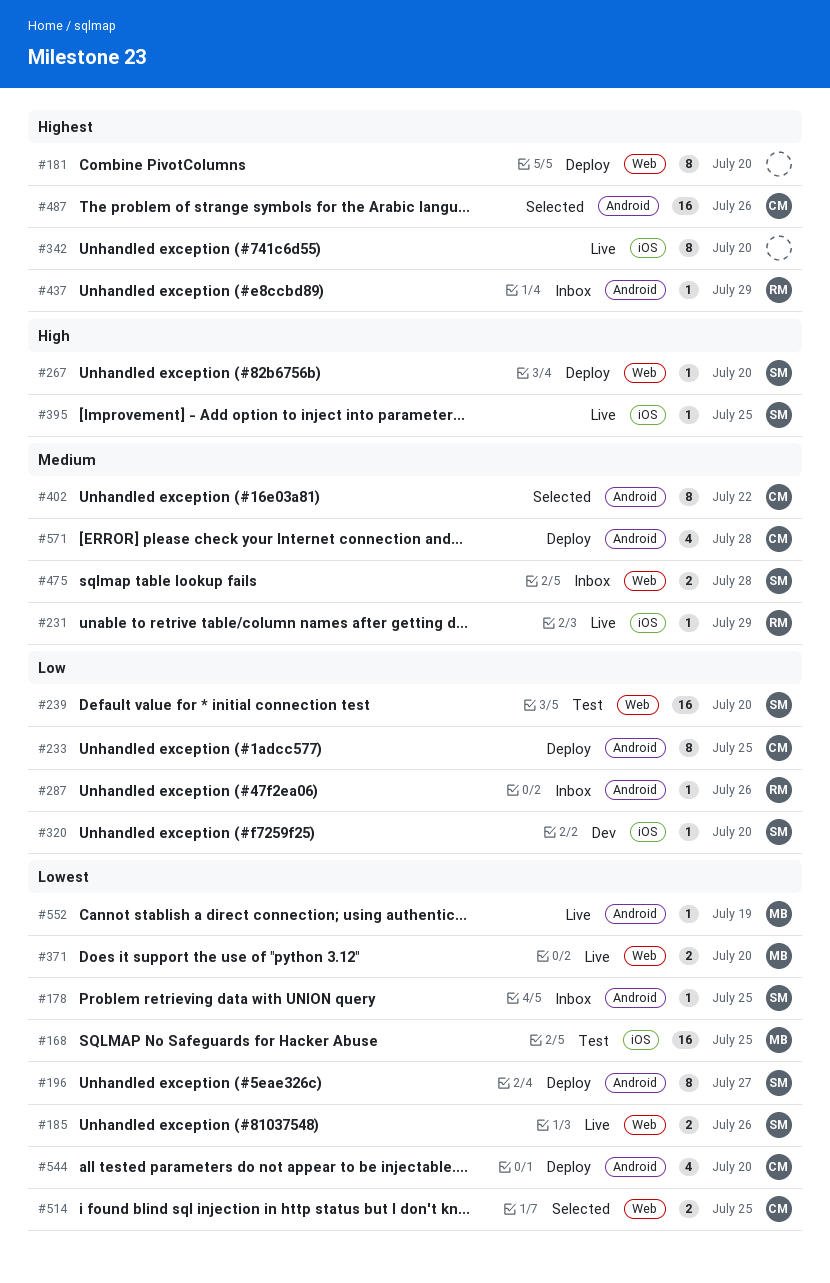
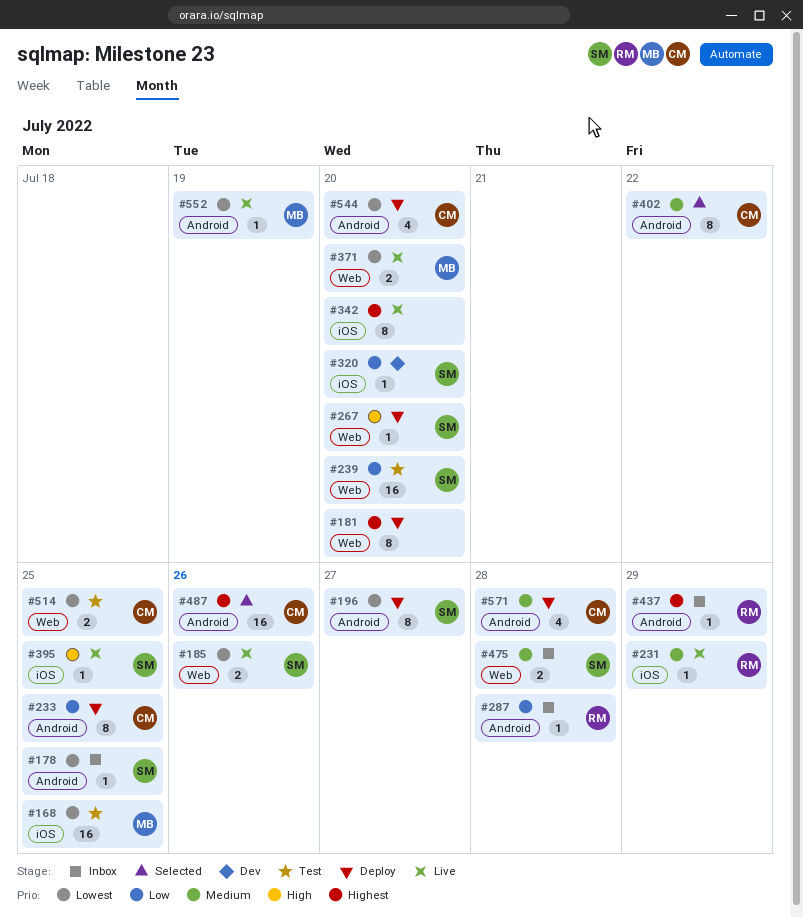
#287, due: Jul 26 -> Jul 28
#514, status: Selected -> Test

